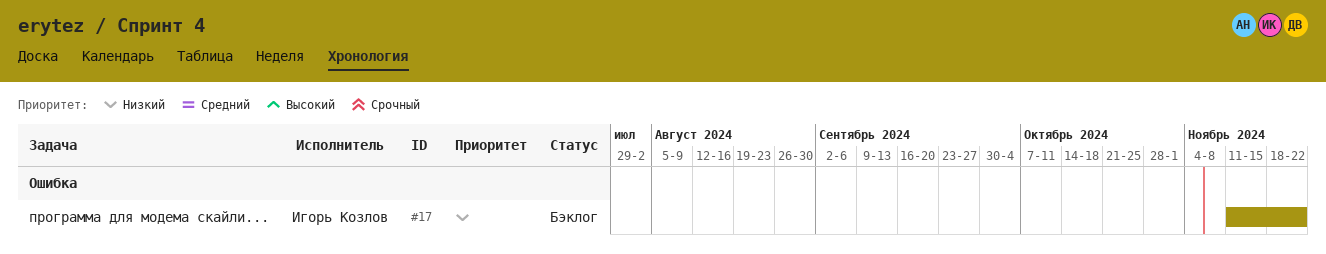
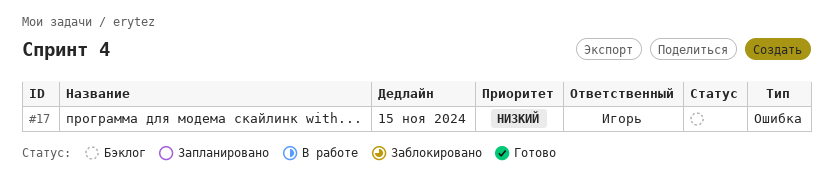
#17, due: Nov 22 -> Nov 15

